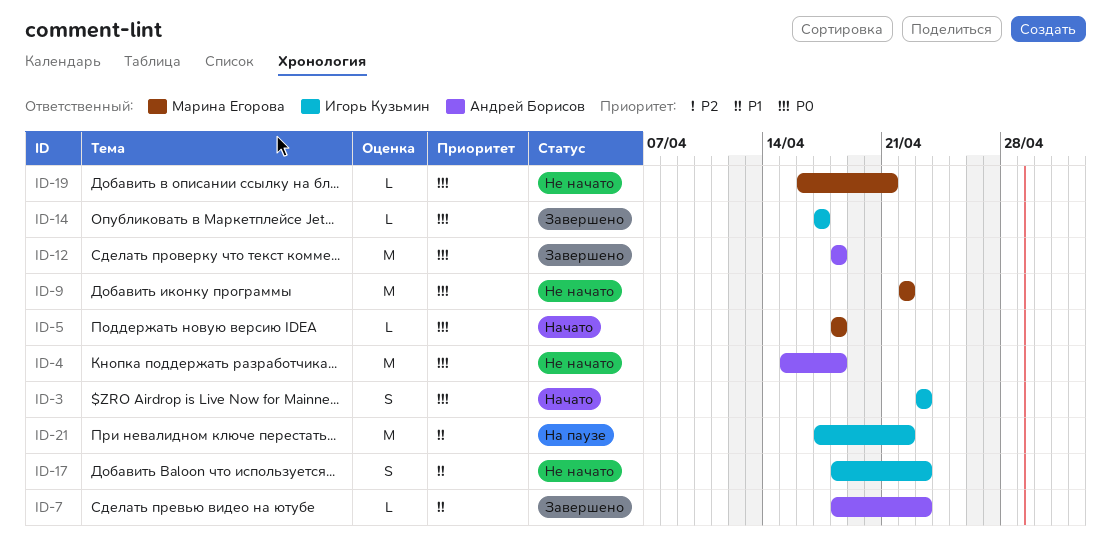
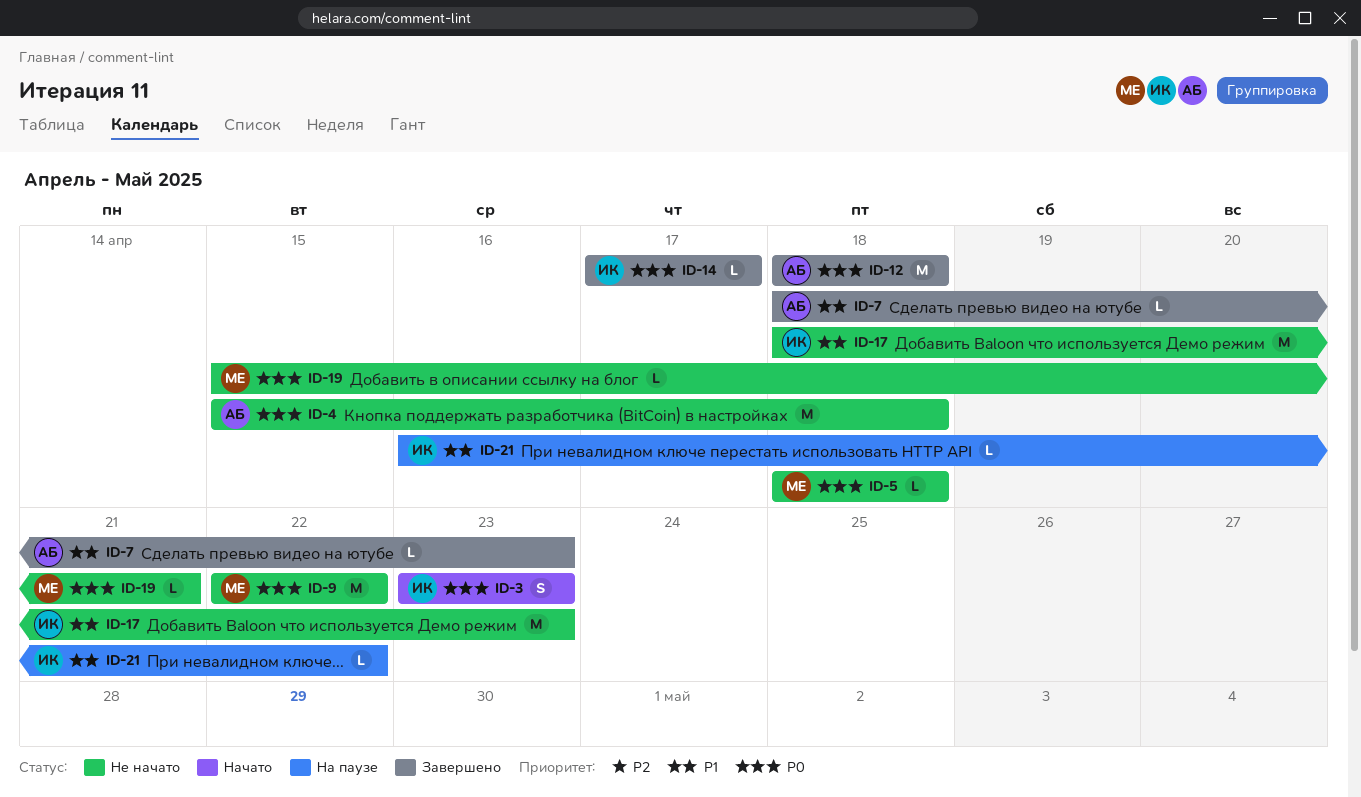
ID-5, status: Начато -> Не начато
ID-17, estimate: S -> M
ID-19, start: Apr 16 -> Apr 15
ID-21, estimate: M -> L
ID-21, start: Apr 17 -> Apr 16

